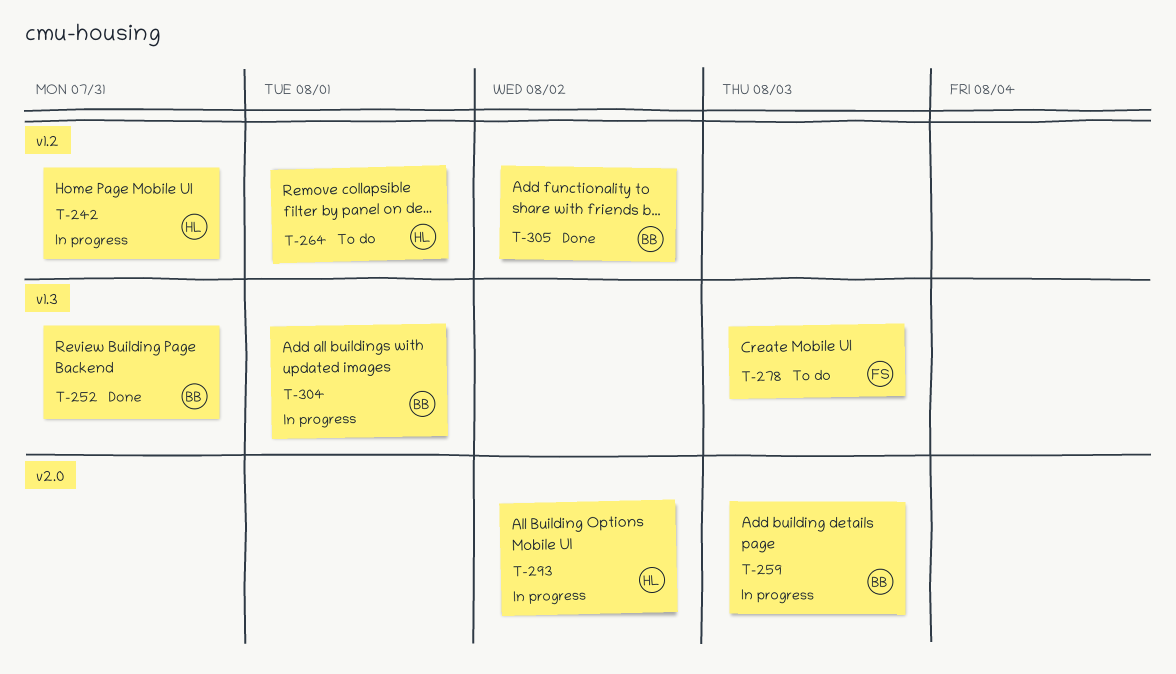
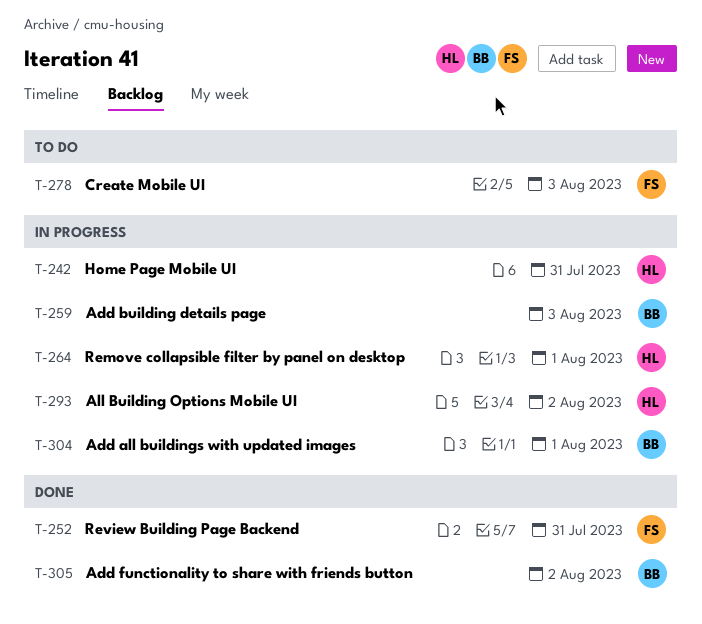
T-252, owner: BB -> FS
T-264, status: To do -> In progress

